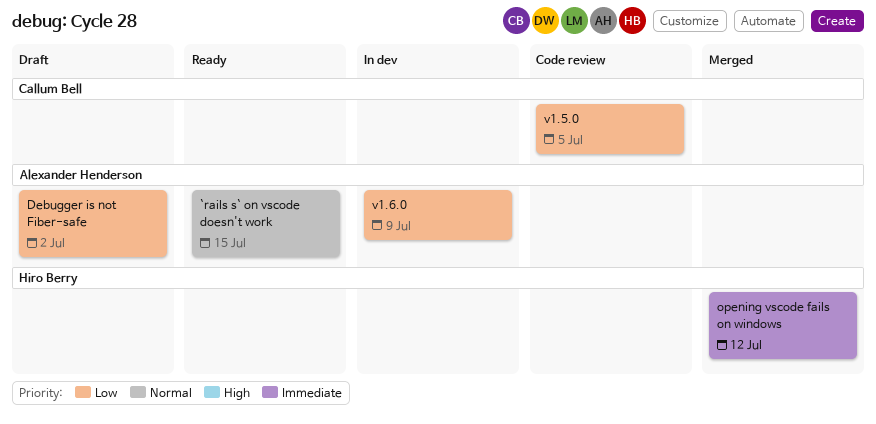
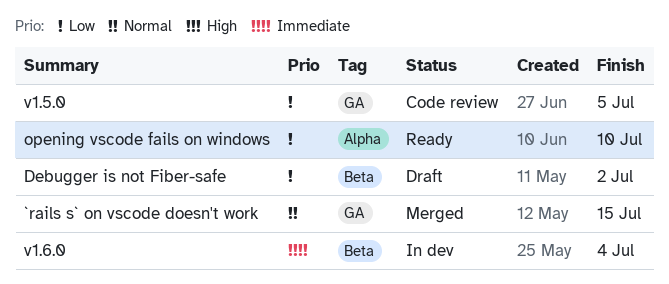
`rails s` on vscode doesn't work, status: Ready -> Merged
opening vscode fails on windows, status: Merged -> Ready
opening vscode fails on windows, priority: Immediate -> Low
opening vscode fails on windows, due: Jul 12 -> Jul 10
v1.6.0, priority: Low -> Immediate
v1.6.0, due: Jul 9 -> Jul 4

